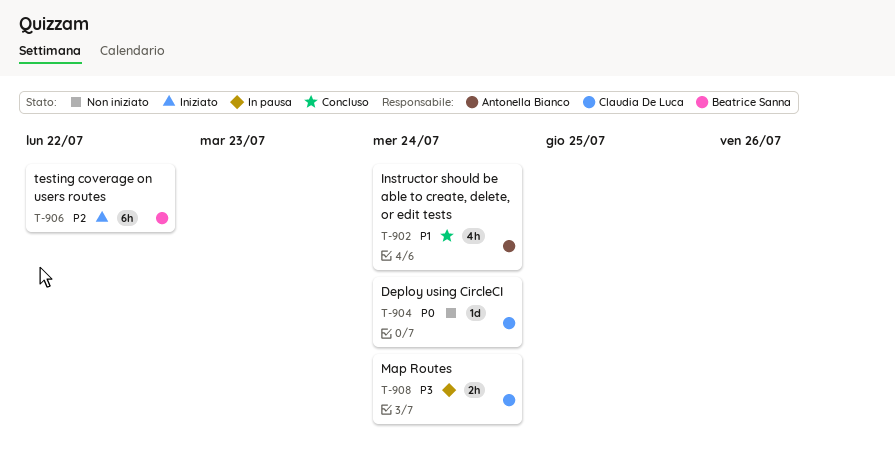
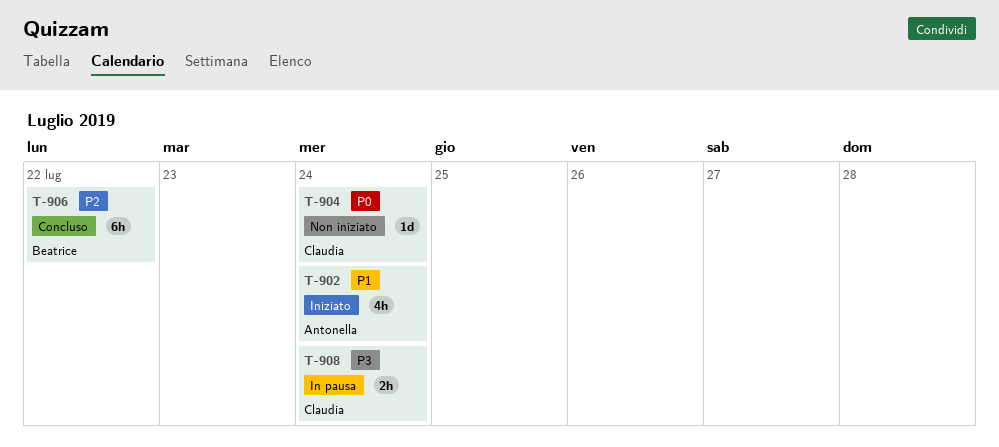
T-902, status: Concluso -> Iniziato
T-906, status: Iniziato -> Concluso

